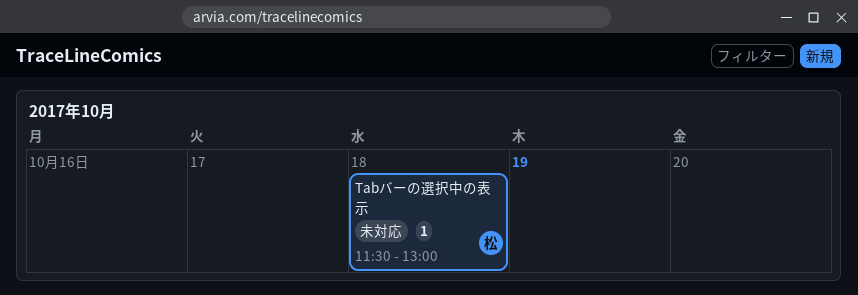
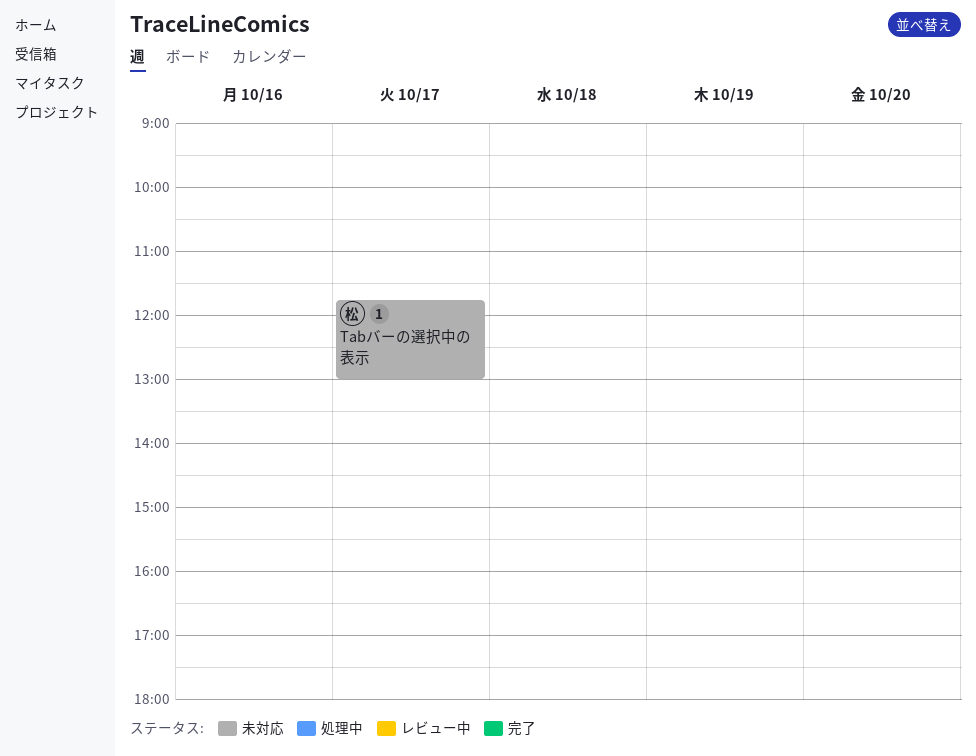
Tabバーの選択中の表示, day: Oct 18 -> Oct 17
Tabバーの選択中の表示, begins: 11:30 -> 11:45

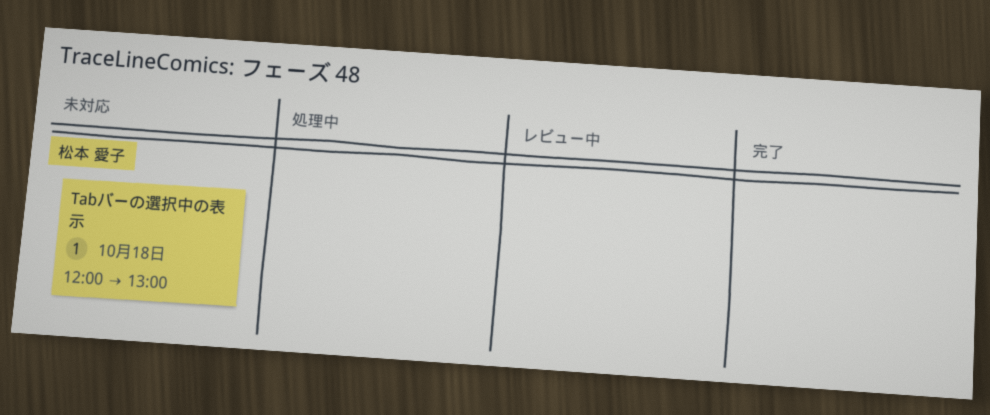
Tabバーの選択中の表示, day: Oct 17 -> Oct 18
Tabバーの選択中の表示, begins: 11:45 -> 12:00

